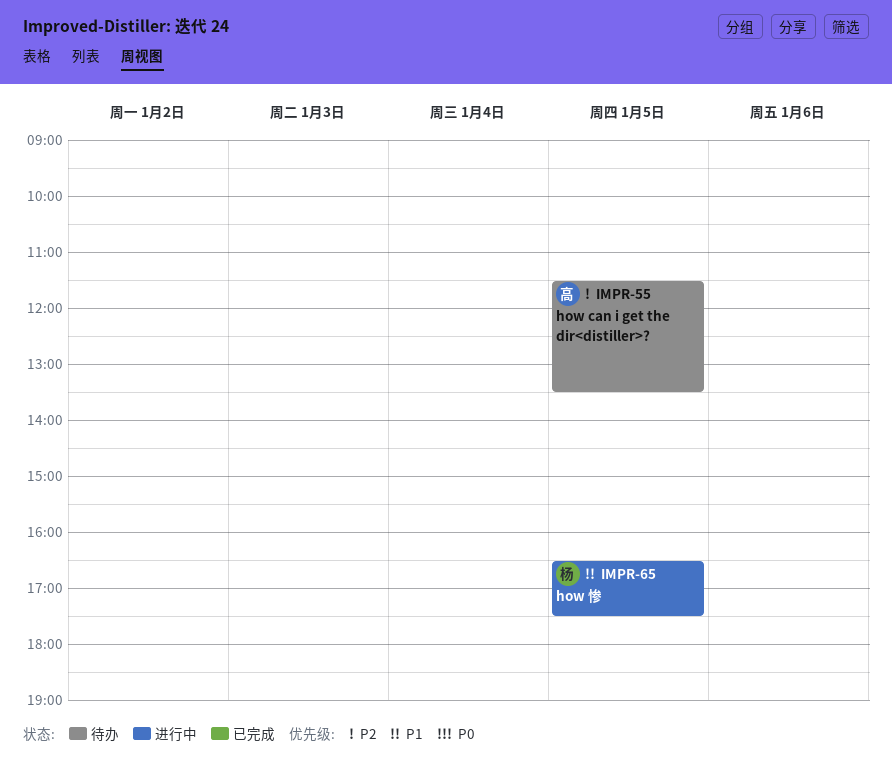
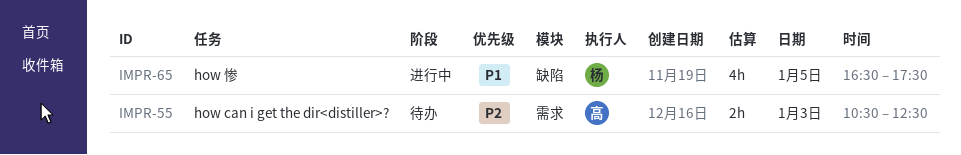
IMPR-55, day: Jan 5 -> Jan 3
IMPR-55, begins: 11:30 -> 10:30
IMPR-55, ends: 13:30 -> 12:30

